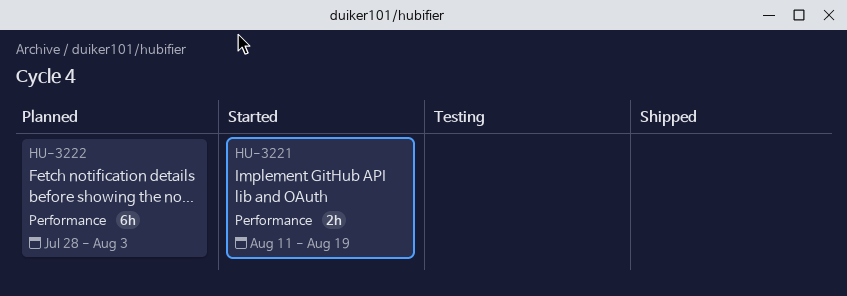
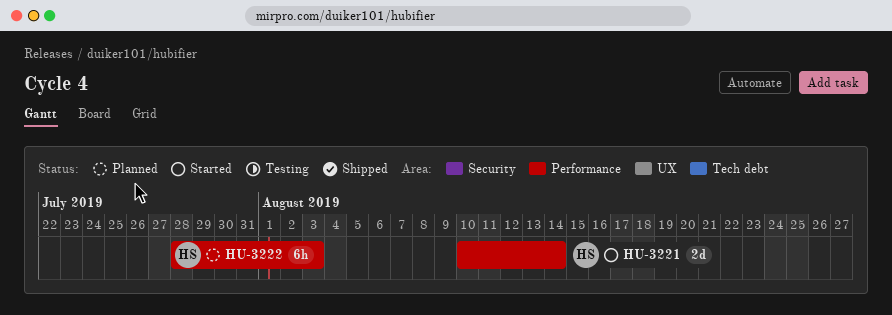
HU-3221, estimate: 2h -> 2d
HU-3221, start: Aug 11 -> Aug 10
HU-3221, due: Aug 19 -> Aug 14

